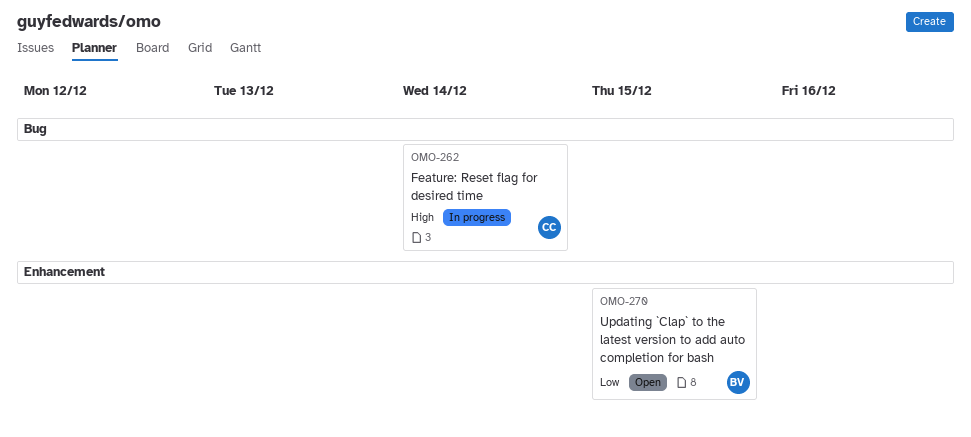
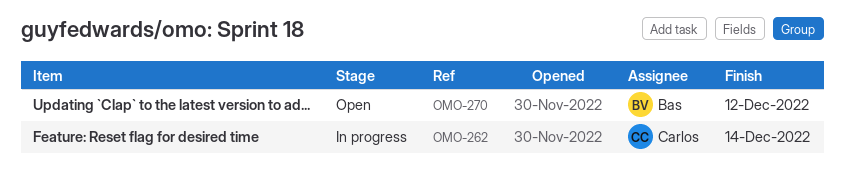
OMO-270, due: Dec 15 -> Dec 12

